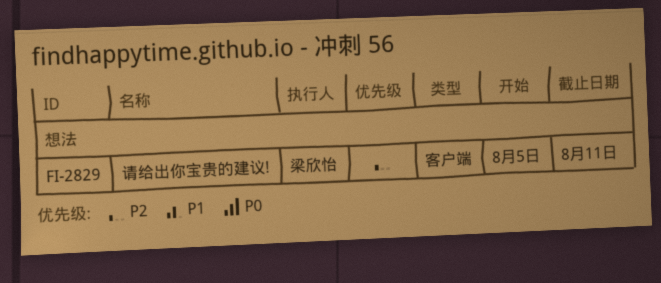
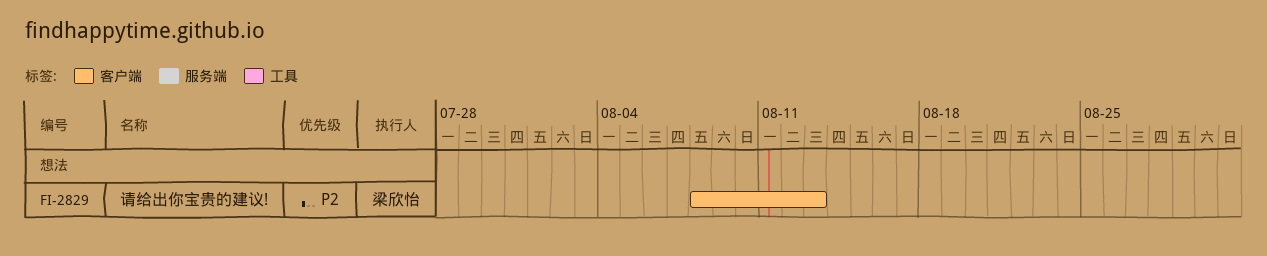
FI-2829, start: Aug 5 -> Aug 8
FI-2829, due: Aug 11 -> Aug 13

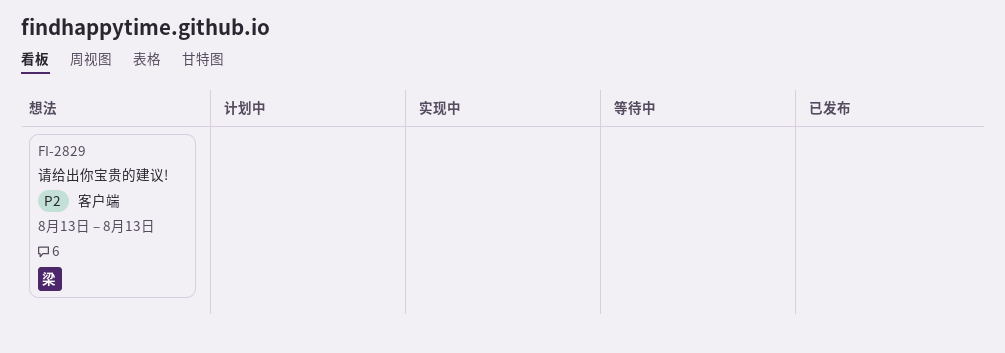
FI-2829, start: Aug 8 -> Aug 13

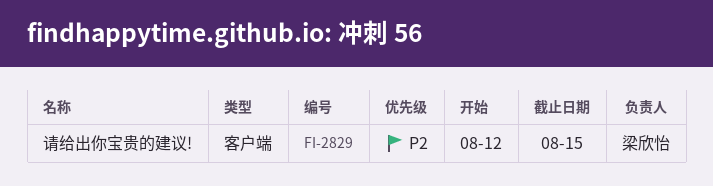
FI-2829, start: Aug 13 -> Aug 12
FI-2829, due: Aug 13 -> Aug 15

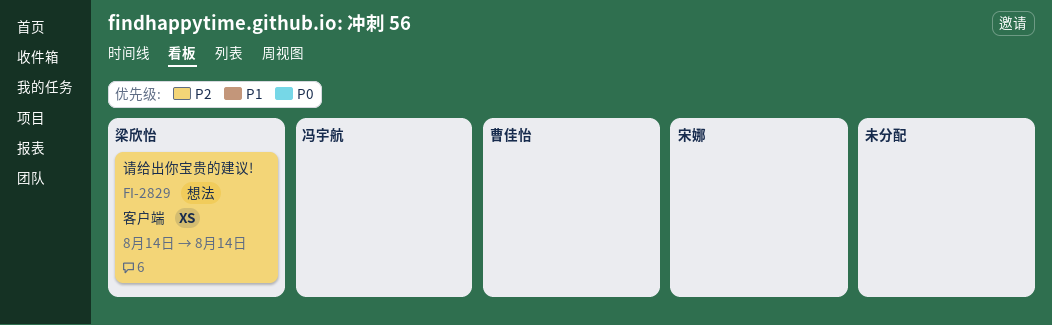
FI-2829, start: Aug 12 -> Aug 14
FI-2829, due: Aug 15 -> Aug 14

